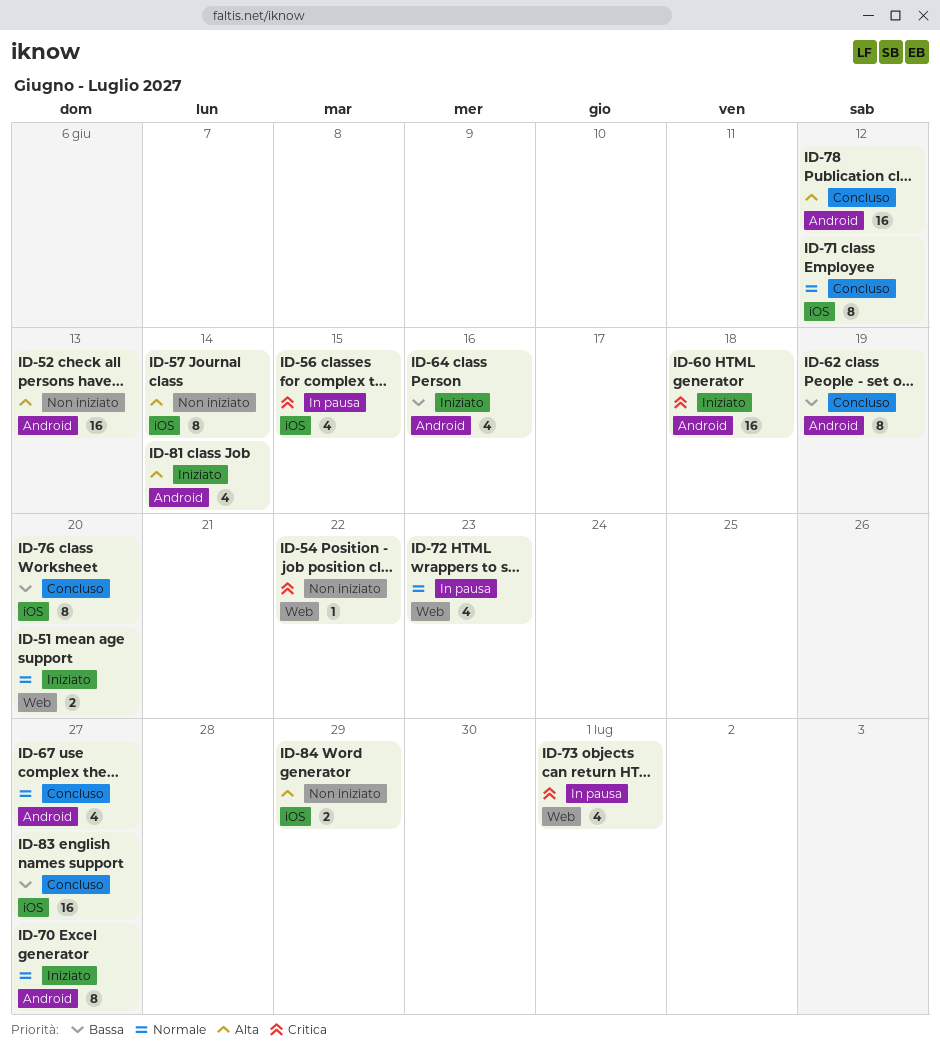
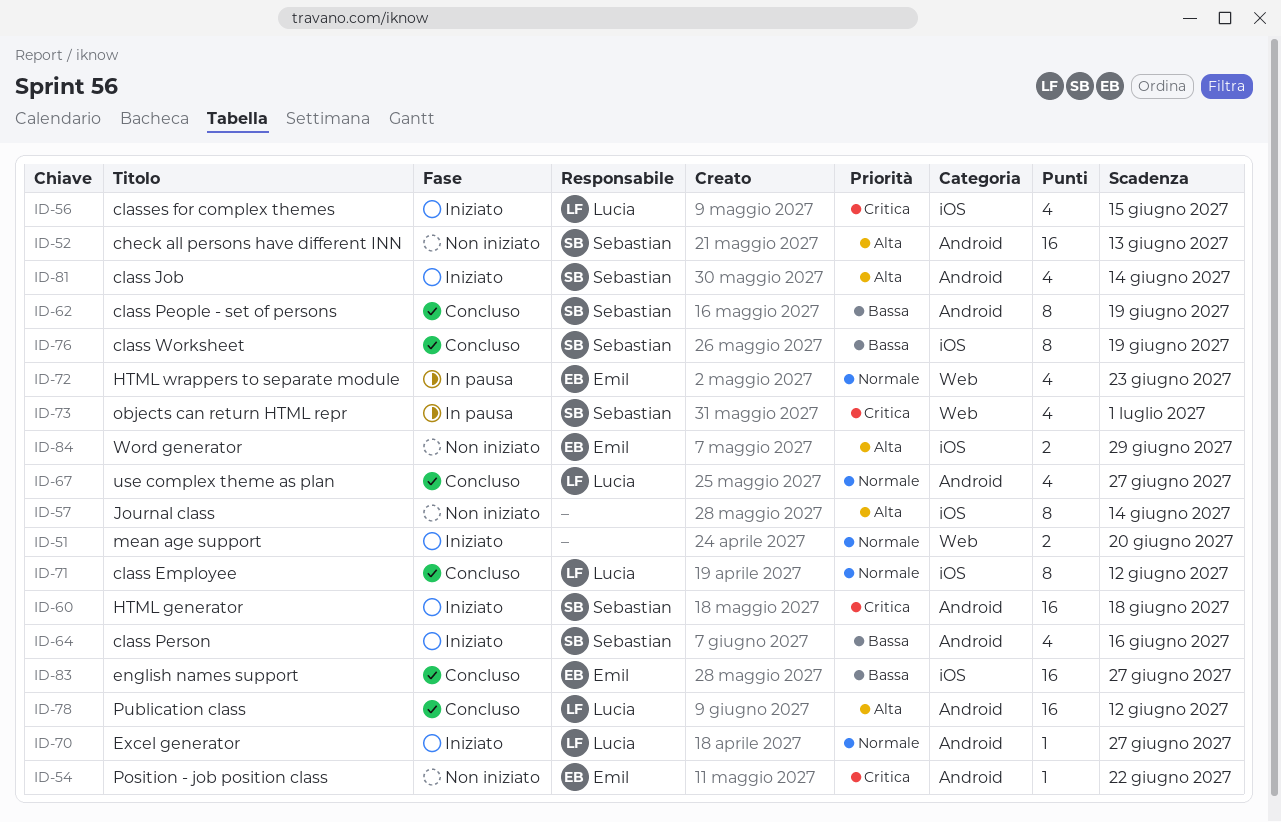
ID-54, label: Web -> Android
ID-56, status: In pausa -> Iniziato
ID-70, estimate: 8 -> 1
ID-76, due: Jun 20 -> Jun 19

